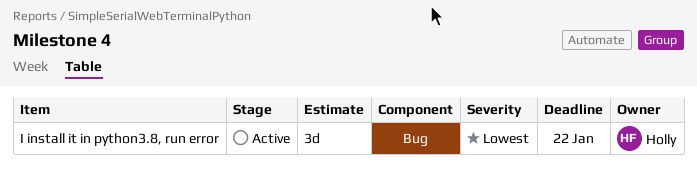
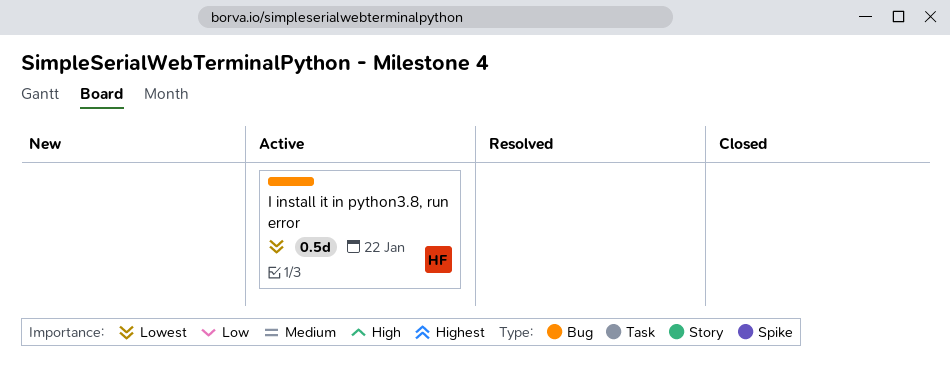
I install it in python3.8, run error, estimate: 3d -> 0.5d

